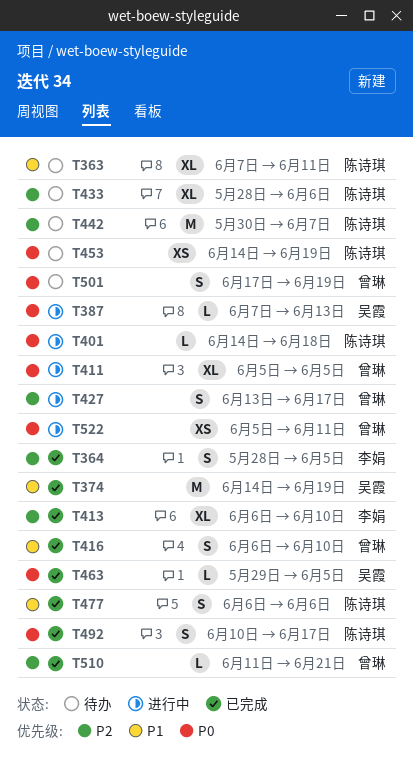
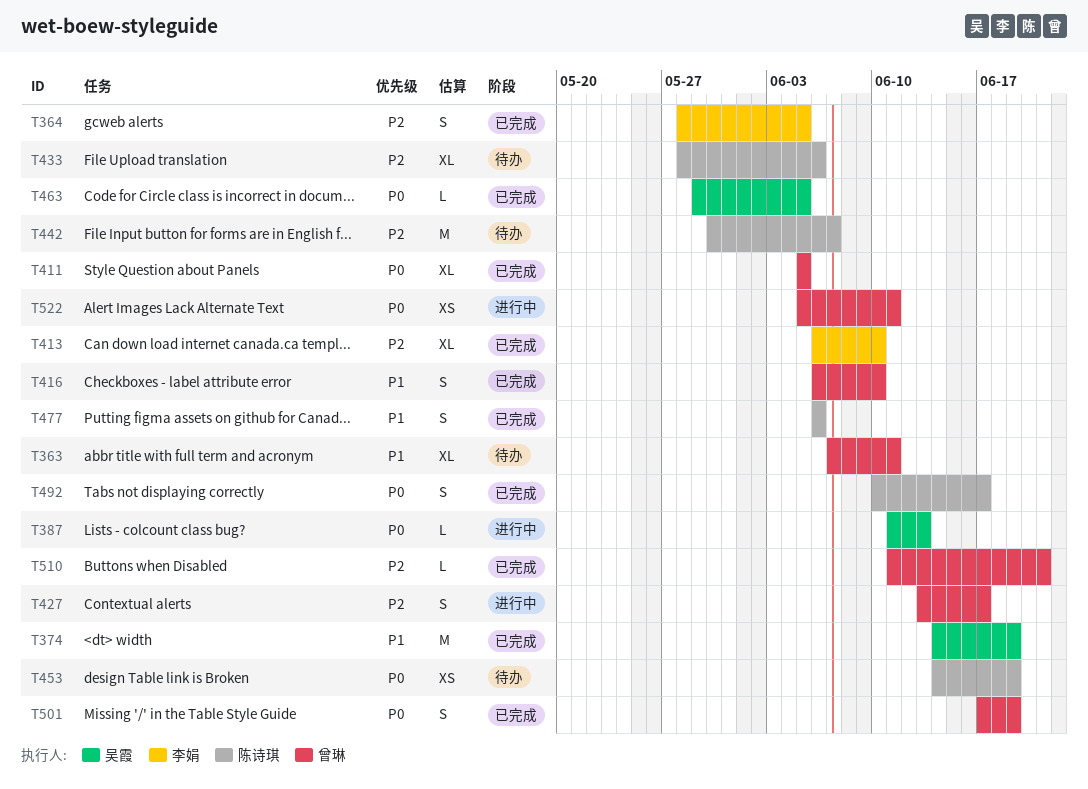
T363, owner: 陈诗琪 -> 曾琳
T387, start: Jun 7 -> Jun 11
T401: present -> none
T411, status: 进行中 -> 已完成
T501, status: 待办 -> 已完成

